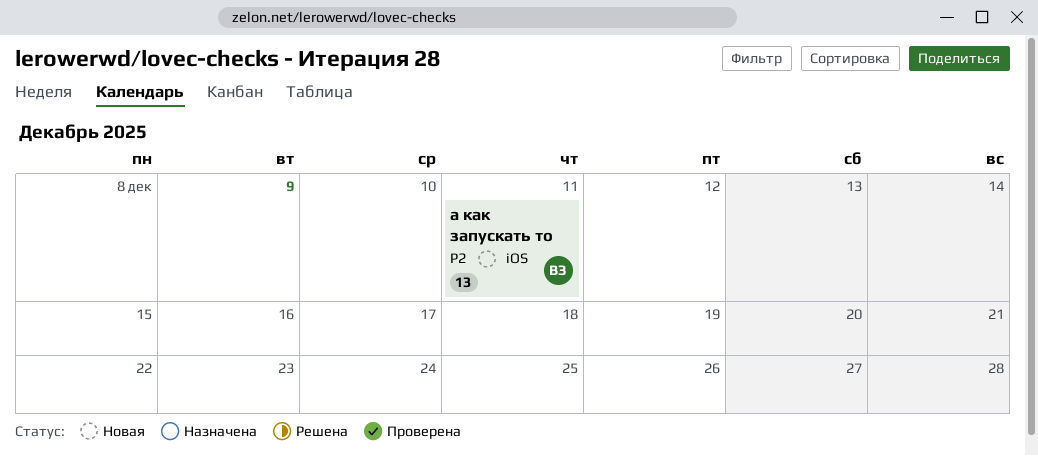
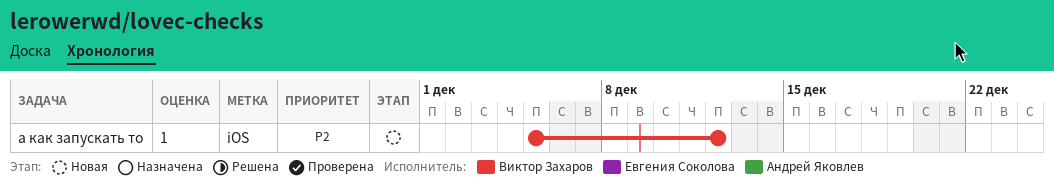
а как запускать то, estimate: 13 -> 1
а как запускать то, due: Dec 11 -> Dec 12

